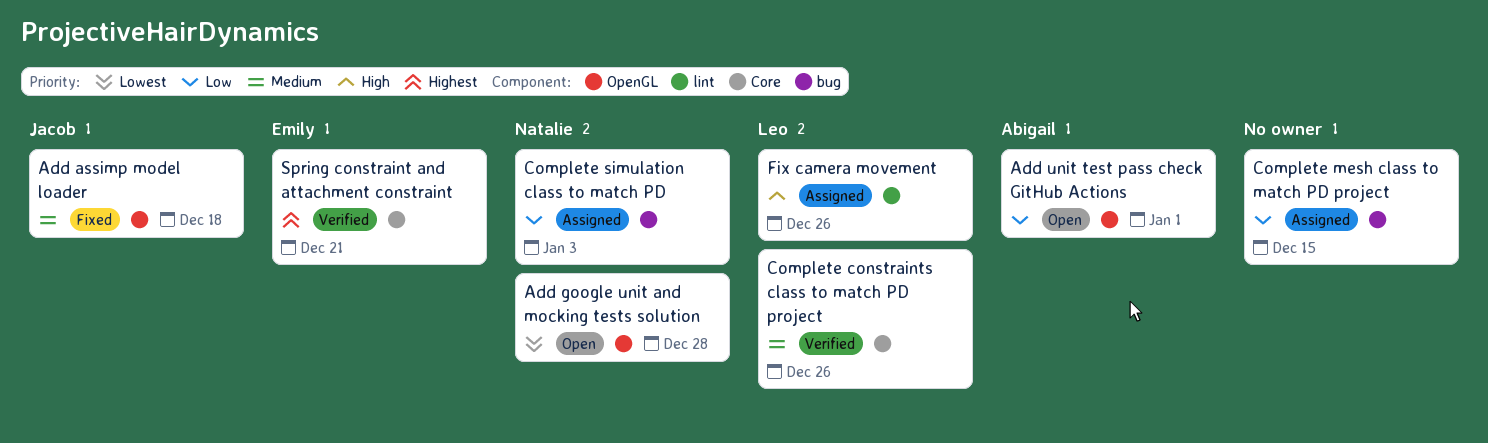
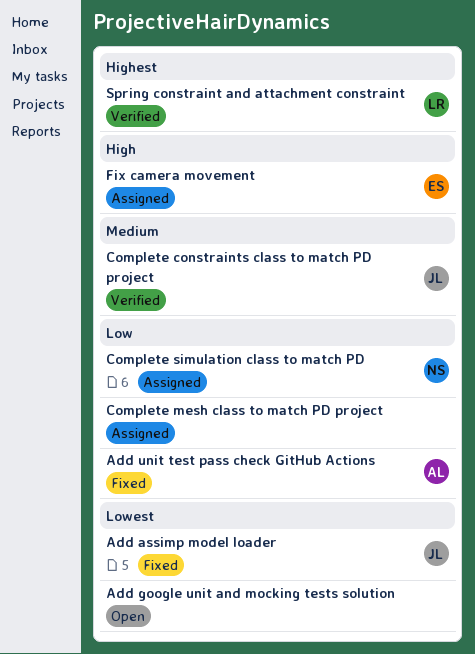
Add assimp model loader, priority: Medium -> Lowest
Add google unit and mocking tests solution, owner: Natalie -> none
Add unit test pass check GitHub Actions, status: Open -> Fixed
Complete constraints class to match PD project, owner: Leo -> Jacob
Fix camera movement, owner: Leo -> Emily
Spring constraint and attachment constraint, owner: Emily -> Leo

